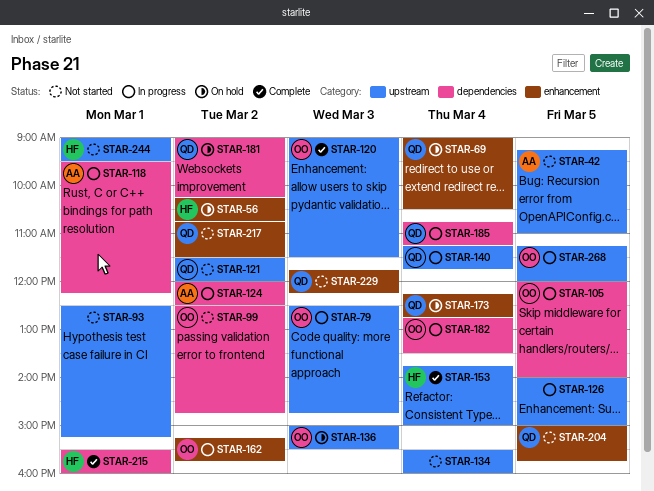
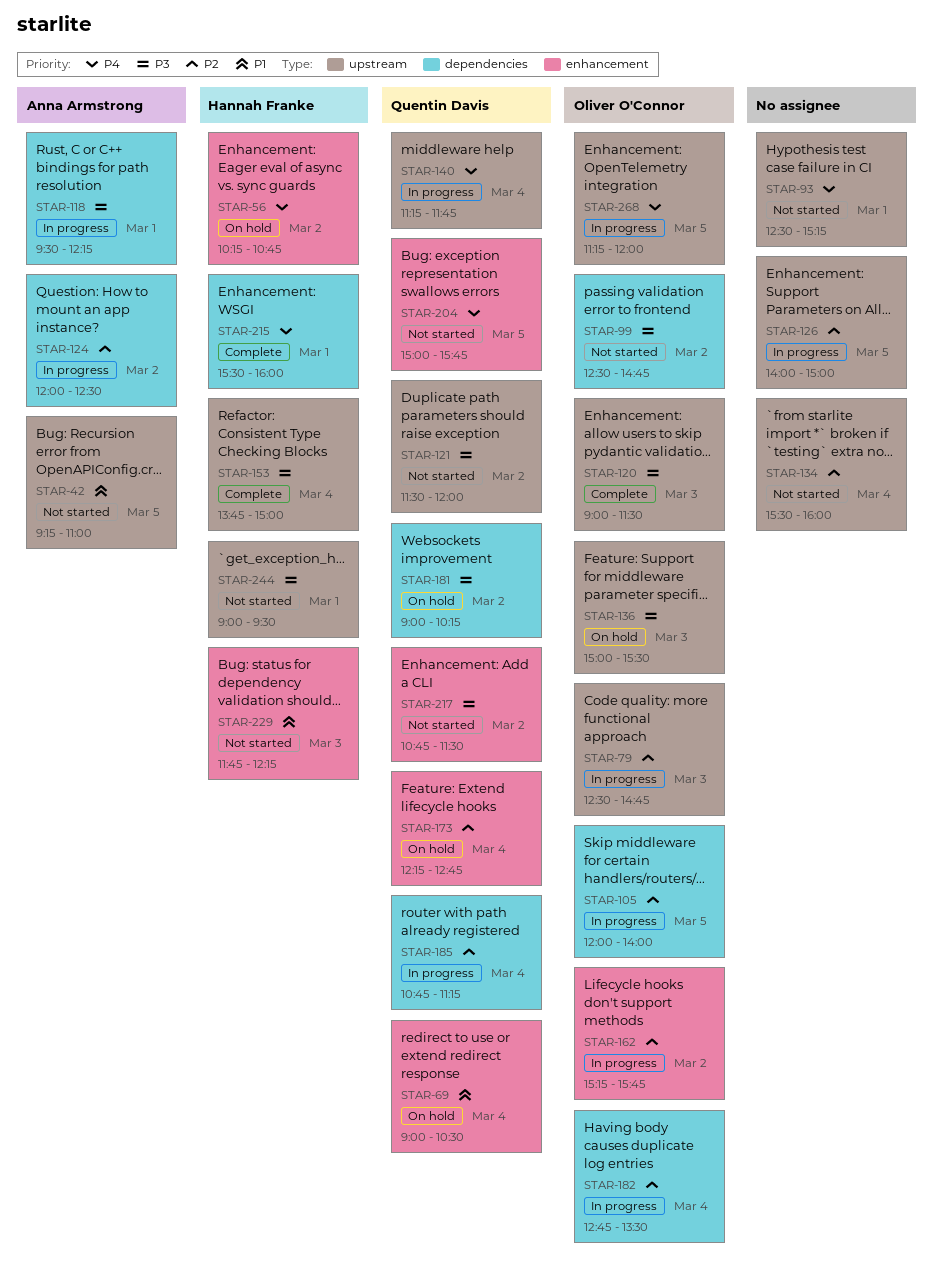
STAR-229, owner: Quentin Davis -> Hannah Franke

